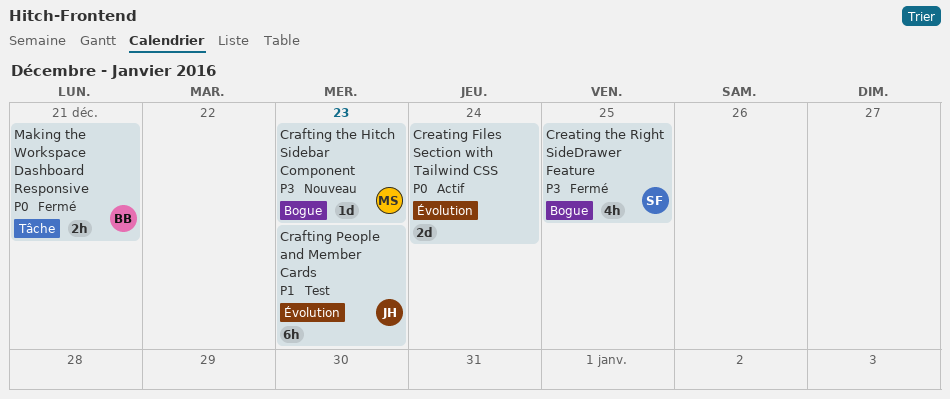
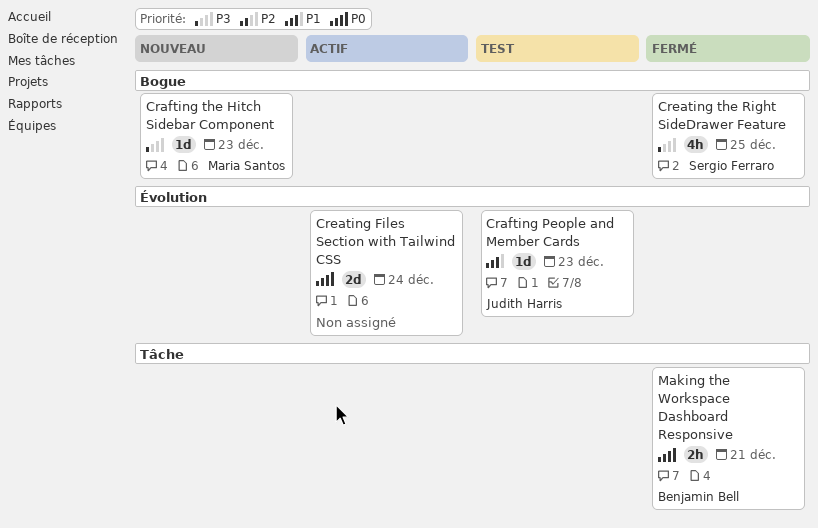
Crafting People and Member Cards, estimate: 6h -> 1d

